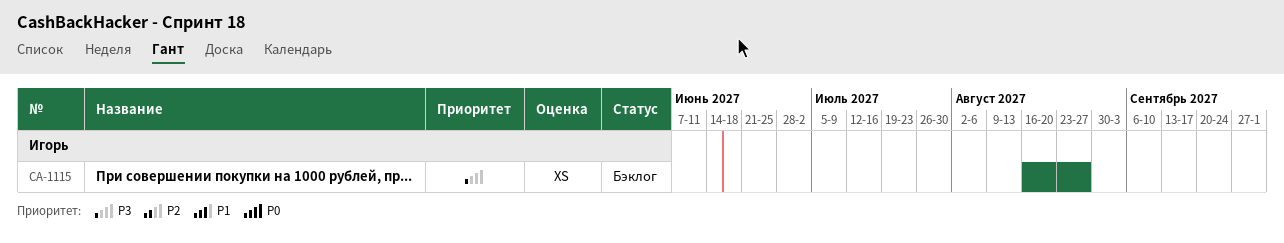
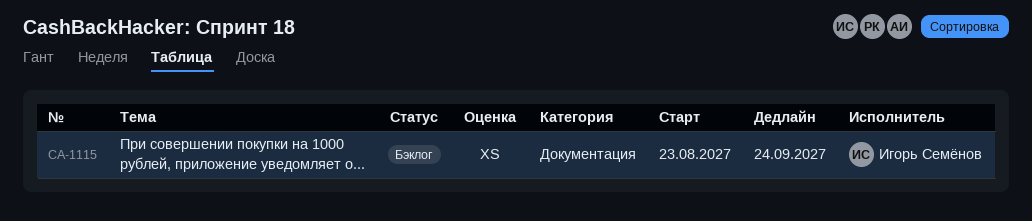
CA-1115, start: Aug 16 -> Aug 23
CA-1115, due: Aug 27 -> Sep 24

